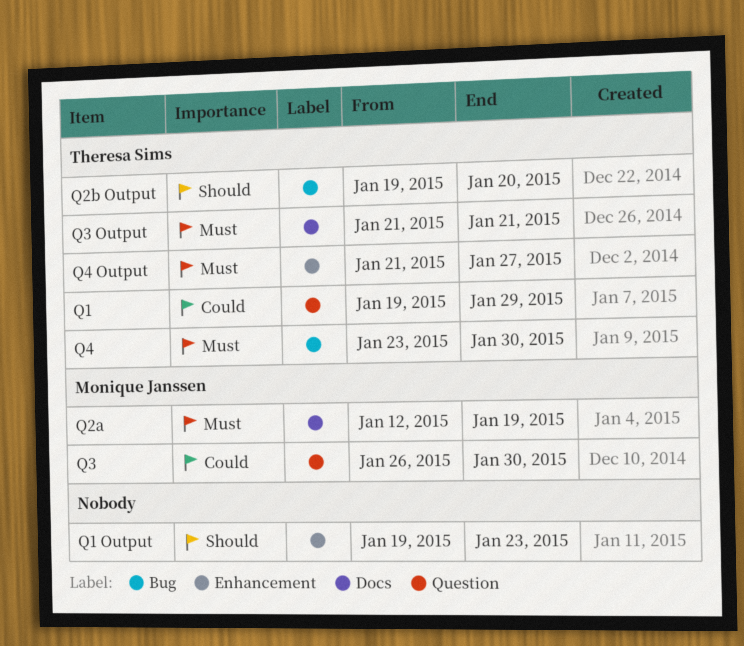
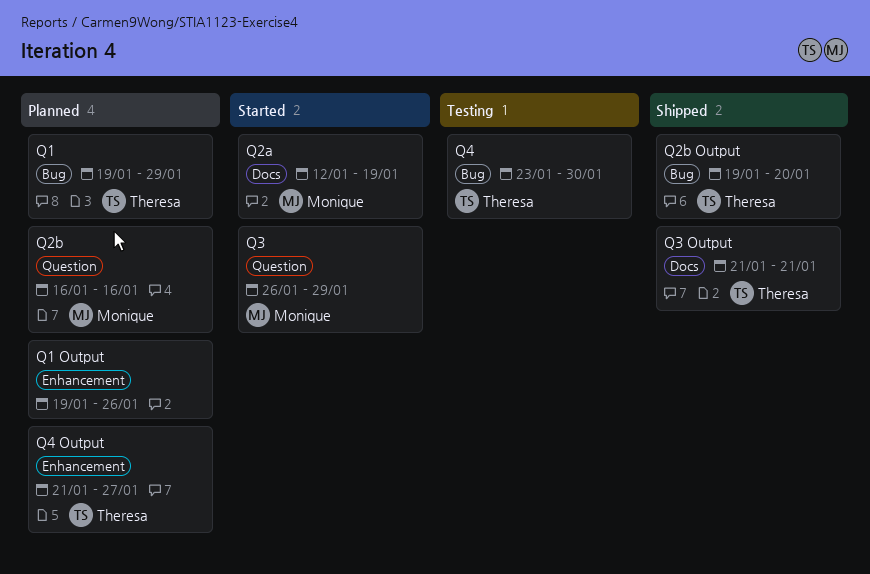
Q1, label: Question -> Bug
Q1 Output, due: Jan 23 -> Jan 26
Q2b: none -> present
Q3, due: Jan 30 -> Jan 29

